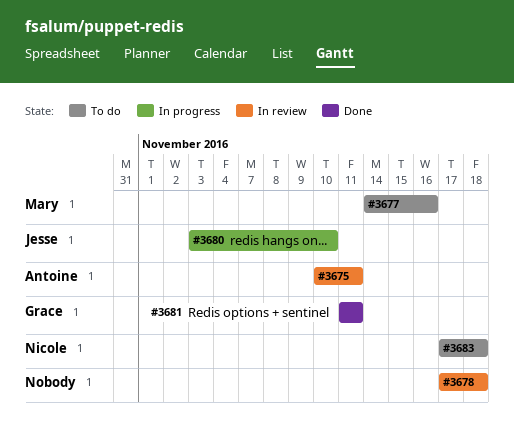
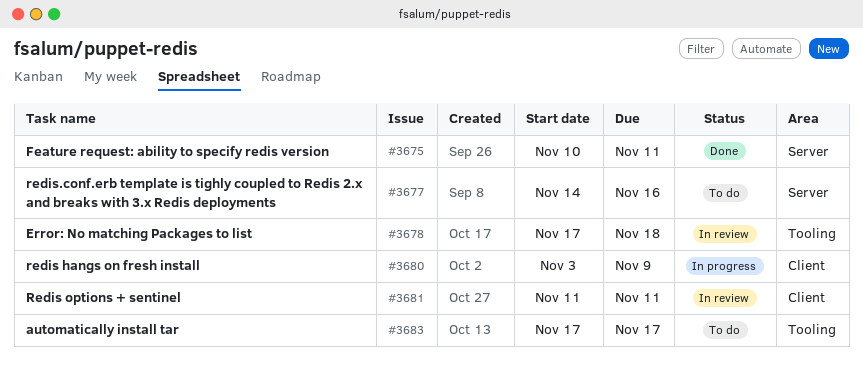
#3675, status: In review -> Done
#3680, due: Nov 10 -> Nov 9
#3681, status: Done -> In review
#3683, due: Nov 18 -> Nov 17

